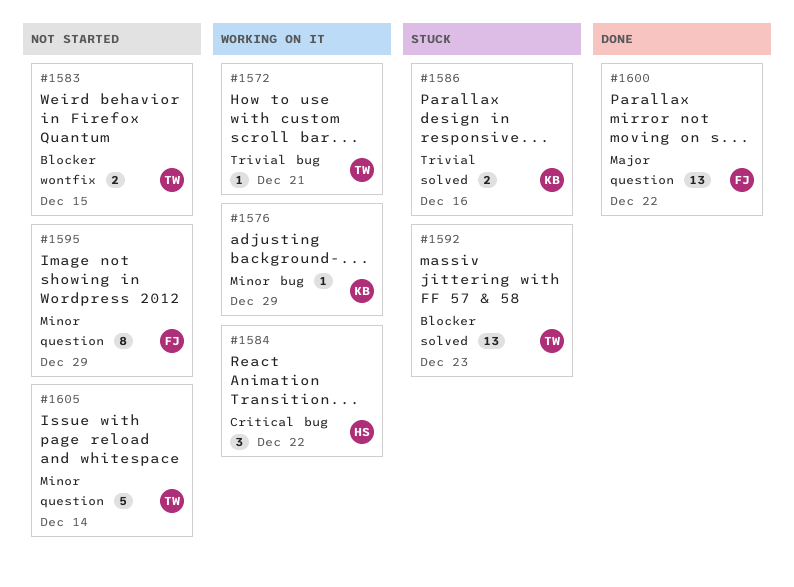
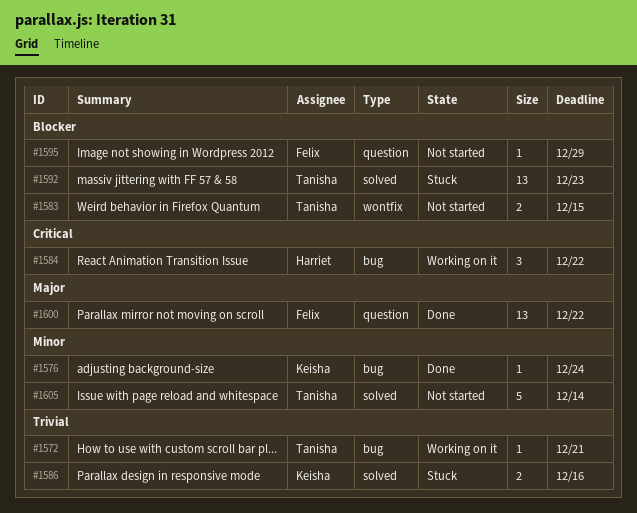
#1576, status: Working on it -> Done
#1576, due: Dec 29 -> Dec 24
#1595, priority: Minor -> Blocker
#1595, estimate: 8 -> 1
#1605, label: question -> solved

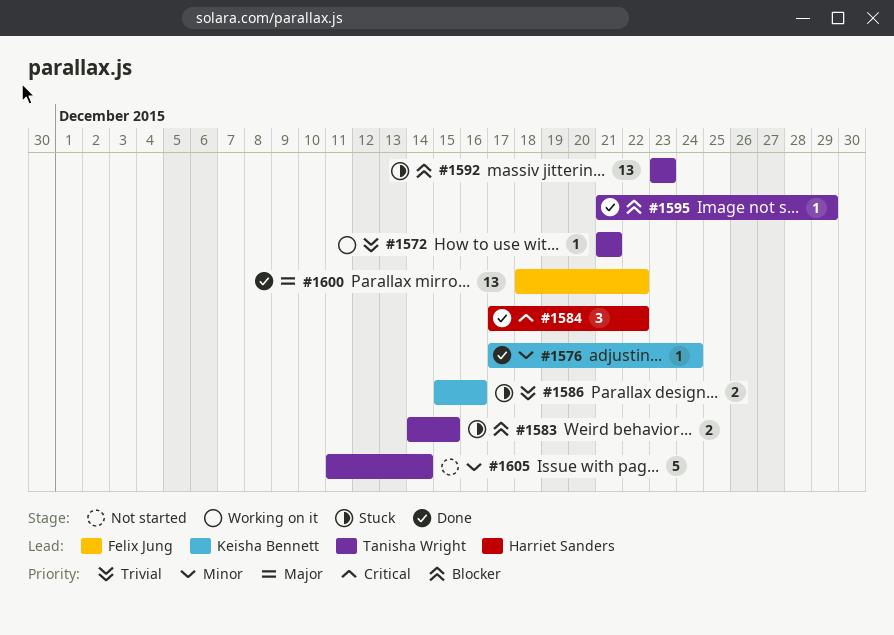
#1583, status: Not started -> Stuck
#1584, status: Working on it -> Done
#1595, status: Not started -> Done
#1595, owner: Felix Jung -> Tanisha Wright

